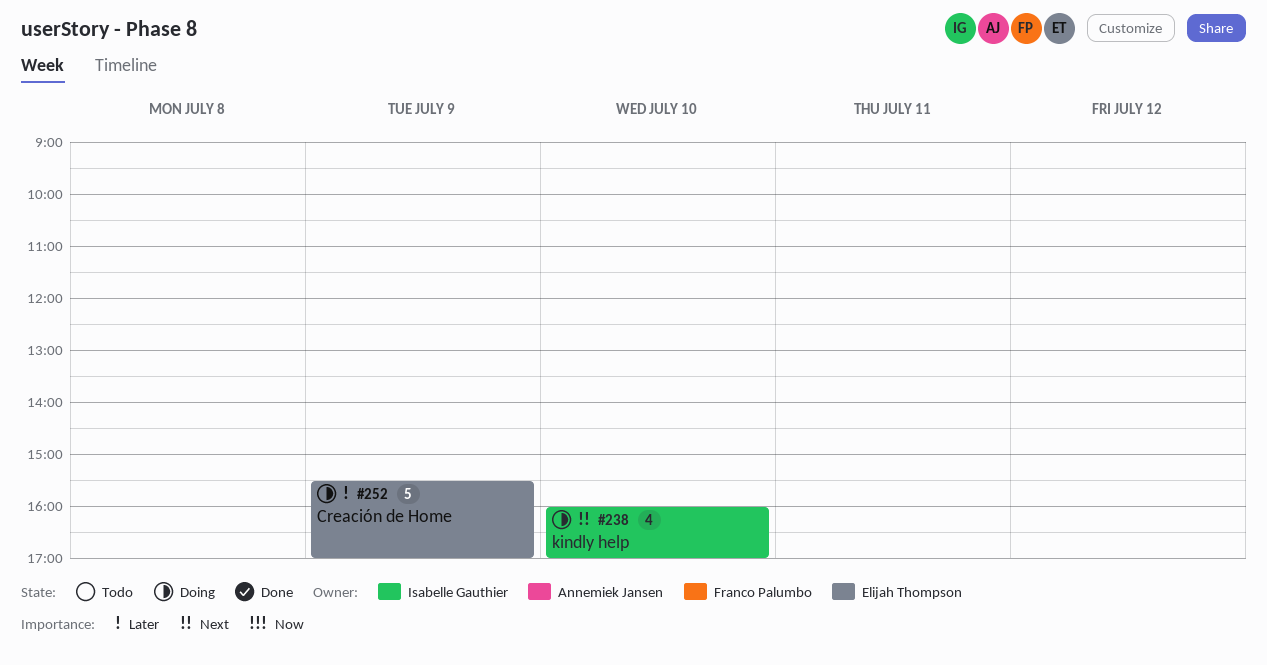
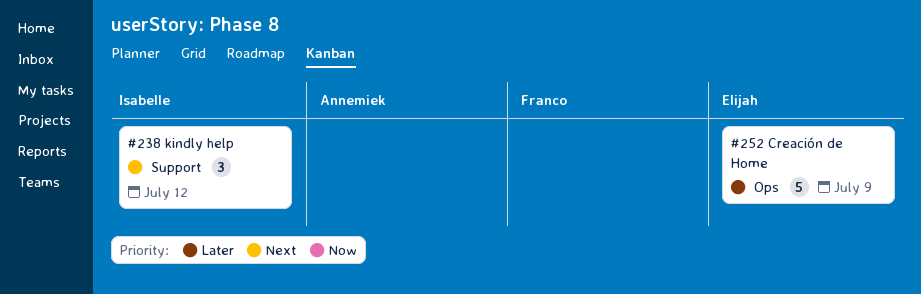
#238, estimate: 4 -> 3
#238, day: Jul 10 -> Jul 12

